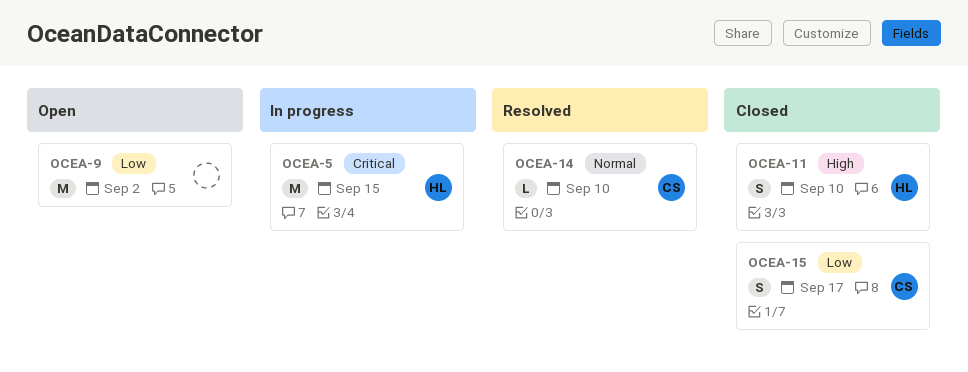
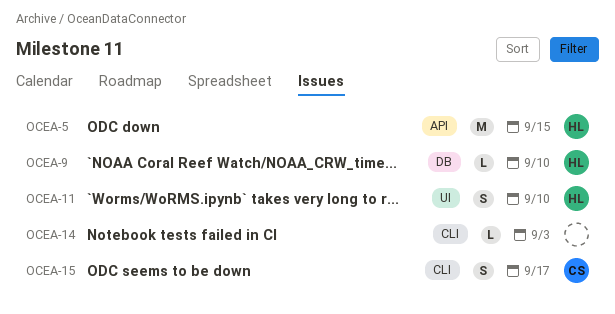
OCEA-9, owner: none -> HL
OCEA-9, estimate: M -> L
OCEA-9, due: Sep 2 -> Sep 10
OCEA-14, owner: CS -> none
OCEA-14, due: Sep 10 -> Sep 3

